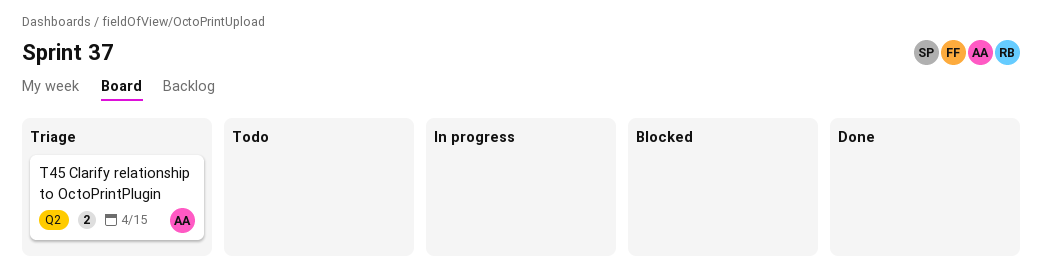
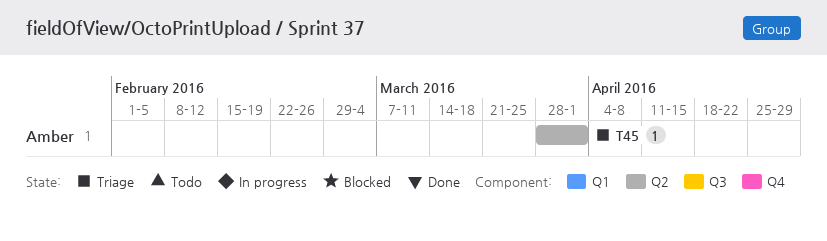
T45, estimate: 2 -> 1
T45, due: Apr 15 -> Apr 1

